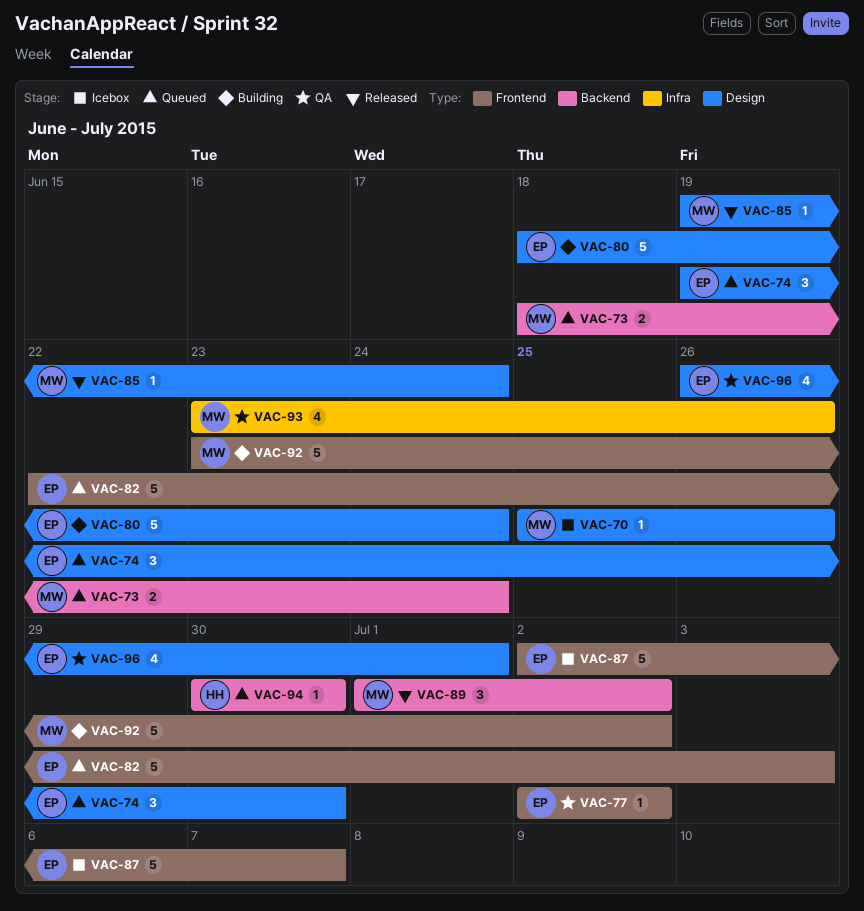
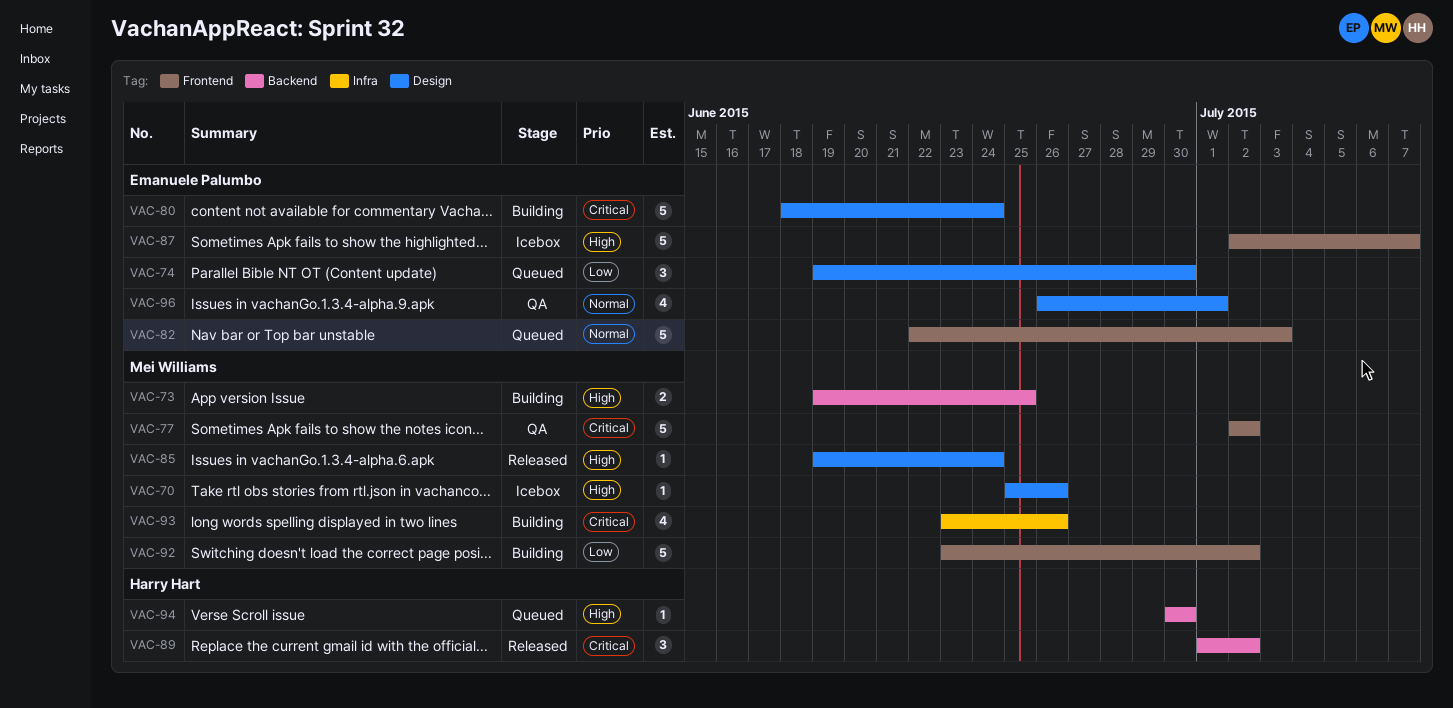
VAC-73, status: Queued -> Building
VAC-73, start: Jun 18 -> Jun 19
VAC-73, due: Jun 24 -> Jun 25
VAC-77, owner: Emanuele Palumbo -> Mei Williams
VAC-77, estimate: 1 -> 5
VAC-89, owner: Mei Williams -> Harry Hart
VAC-93, status: QA -> Building

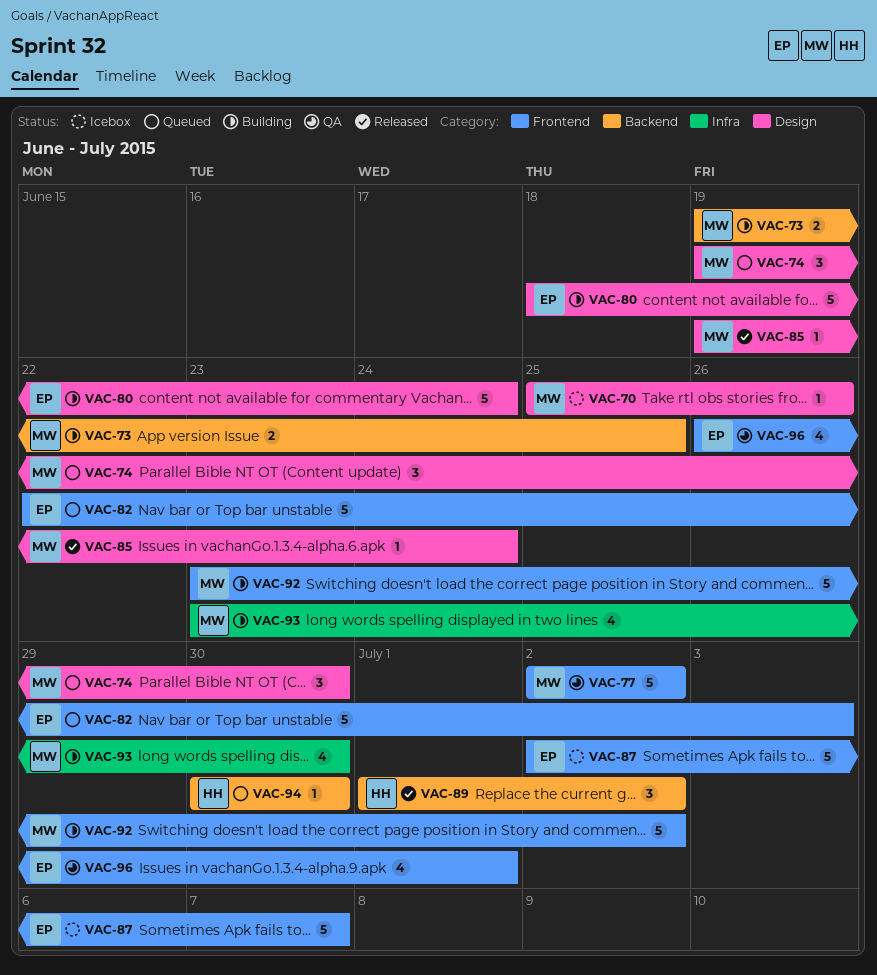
VAC-74, owner: Emanuele Palumbo -> Mei Williams
VAC-93, due: Jun 26 -> Jun 30
VAC-96, label: Design -> Frontend

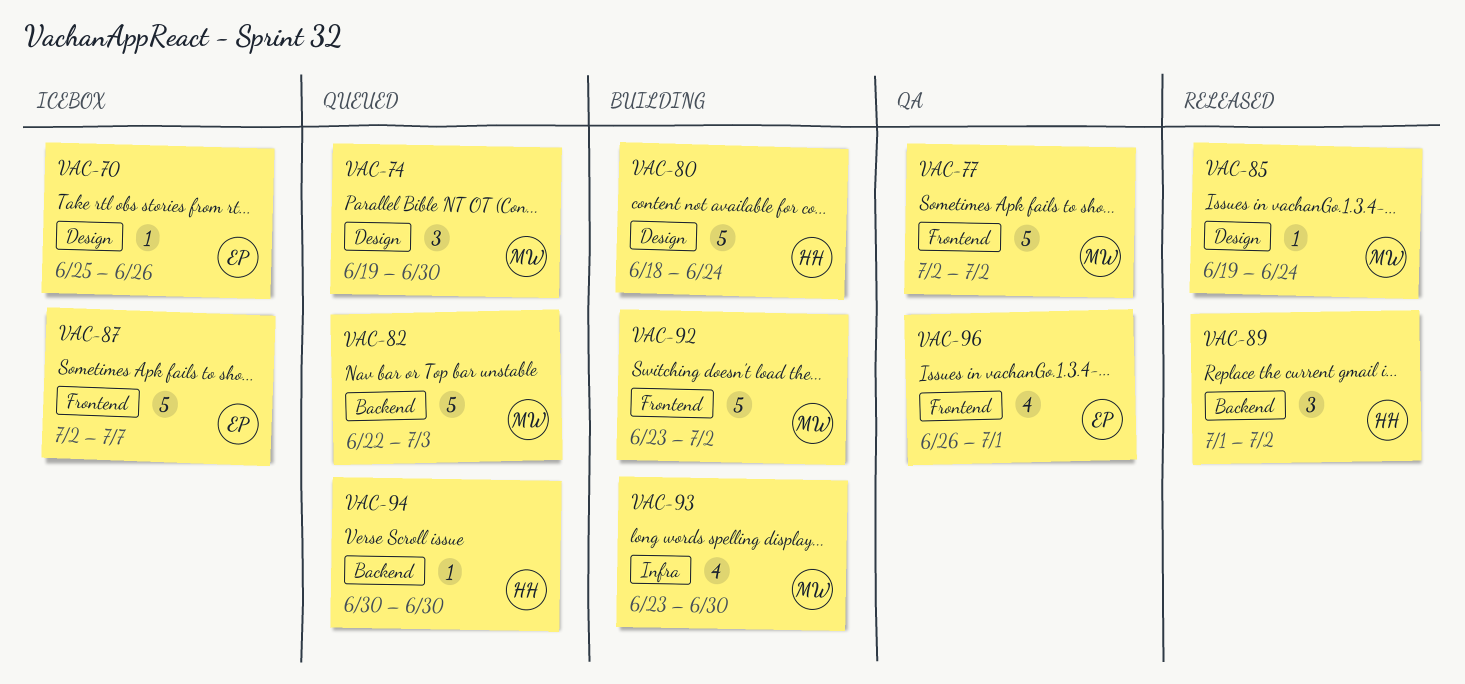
VAC-70, owner: MW -> EP
VAC-73: present -> none
VAC-80, owner: EP -> HH
VAC-82, owner: EP -> MW
VAC-82, label: Frontend -> Backend

